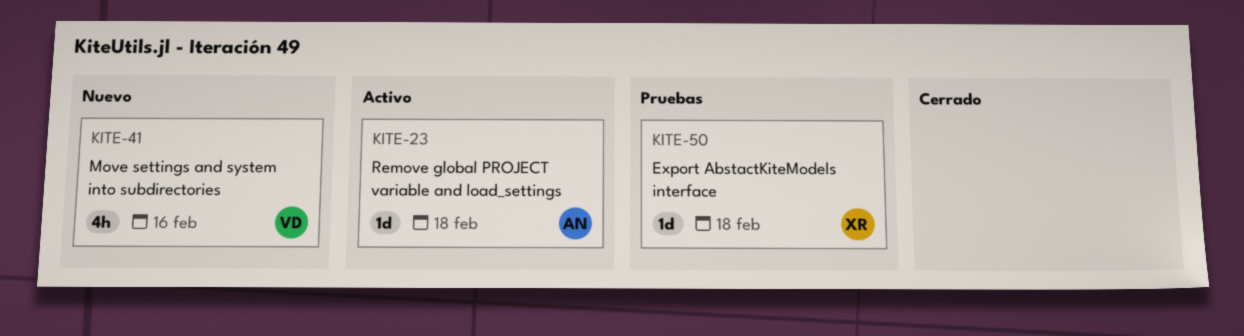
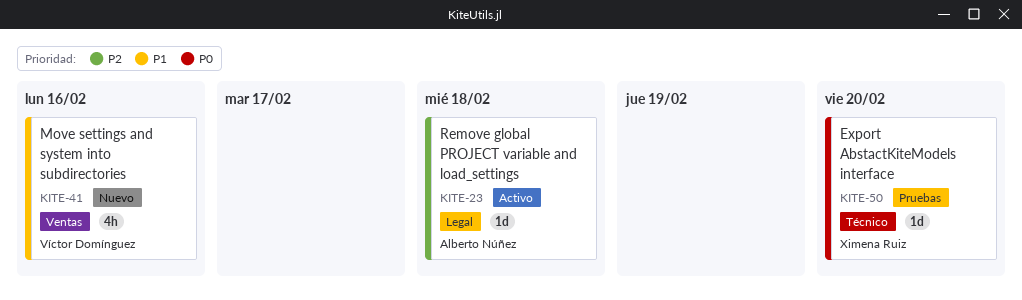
KITE-50, due: Feb 18 -> Feb 20

